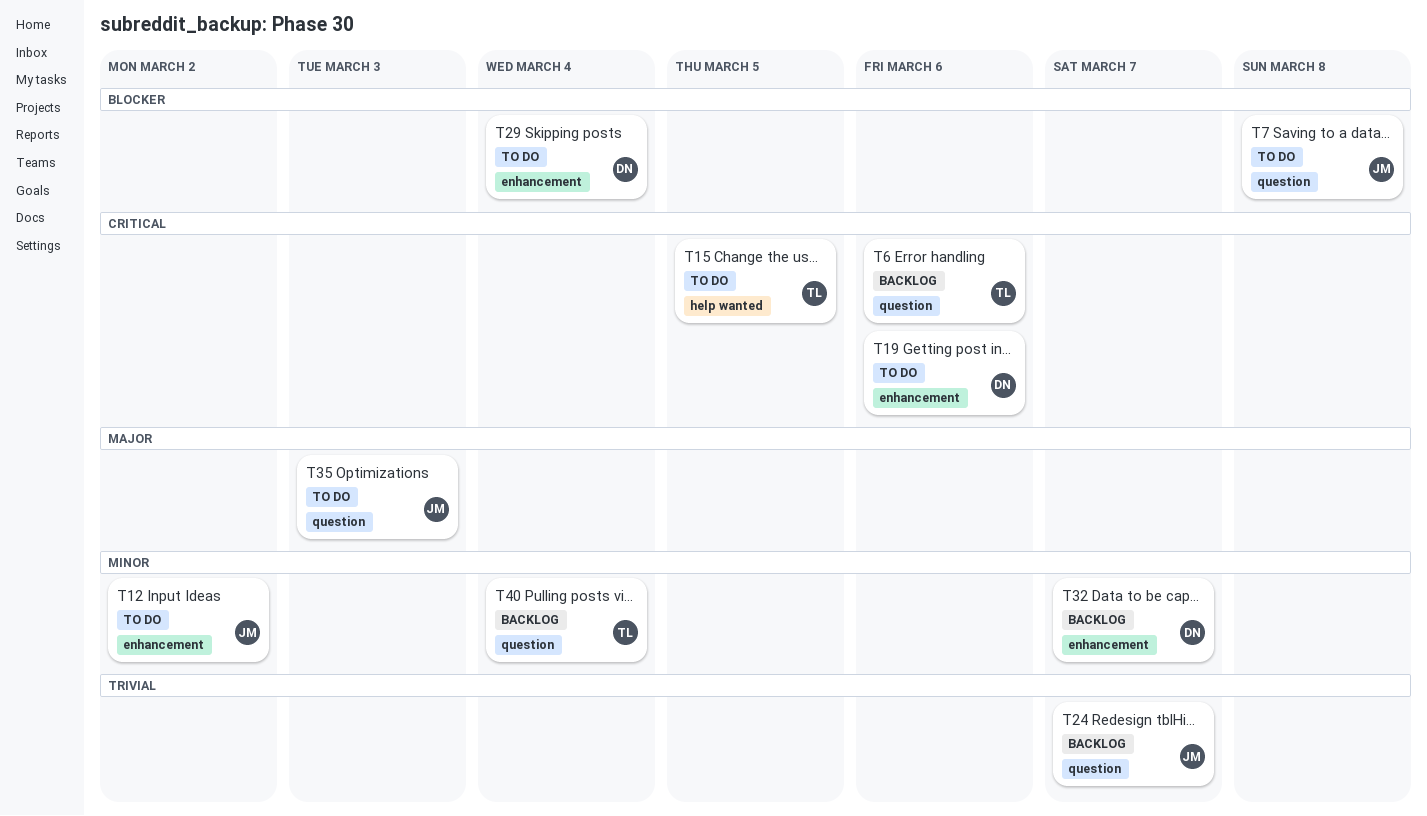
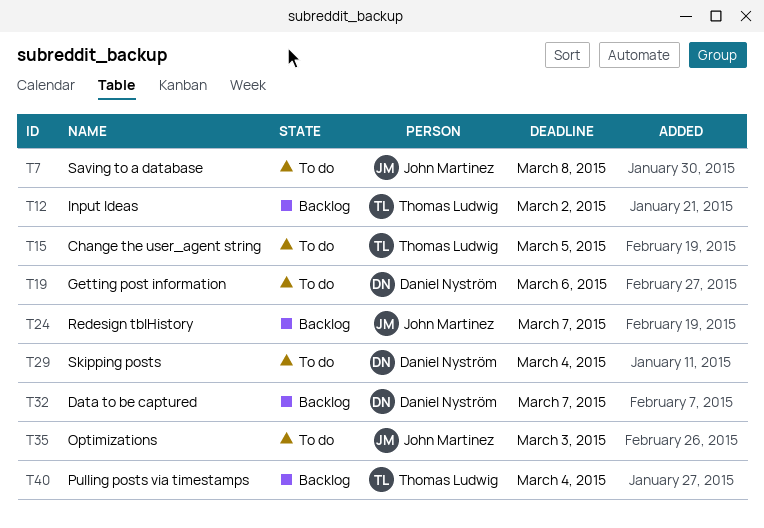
T6: present -> none
T12, status: To do -> Backlog
T12, owner: John Martinez -> Thomas Ludwig

